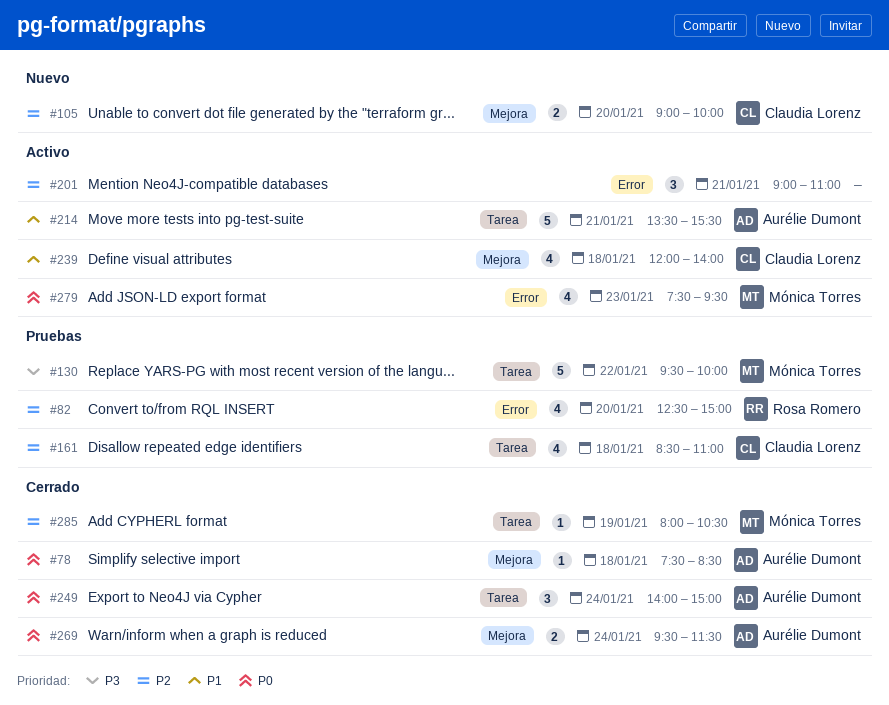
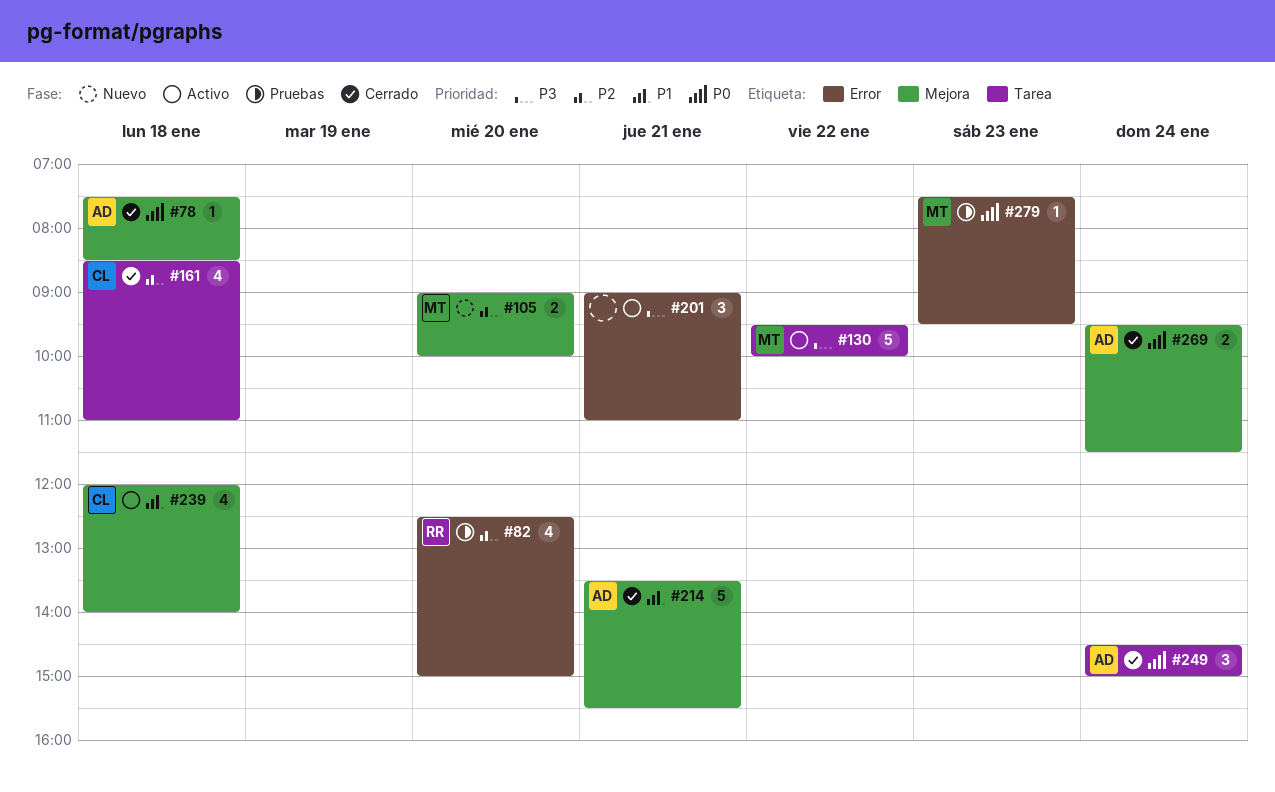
#105, owner: Claudia Lorenz -> Mónica Torres
#130, status: Pruebas -> Activo
#161, status: Pruebas -> Cerrado
#201, priority: P2 -> P3
#214, status: Activo -> Cerrado
#214, label: Tarea -> Mejora
#249, begins: 14:00 -> 14:30
#279, status: Activo -> Pruebas
#279, estimate: 4 -> 1
#285: present -> none

